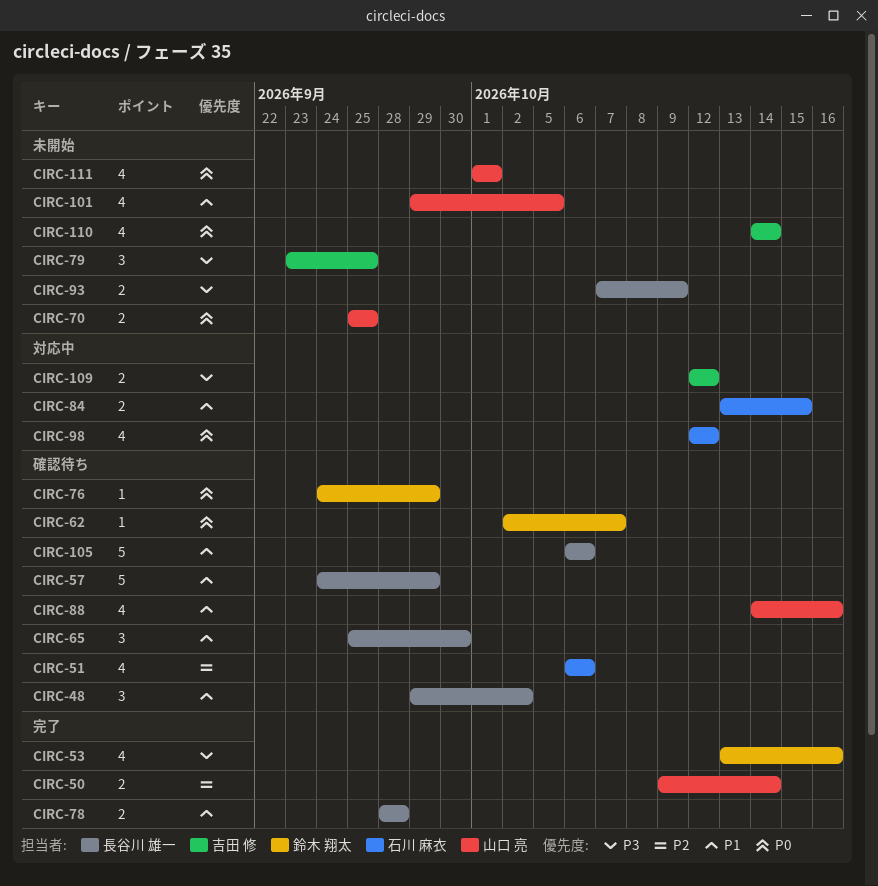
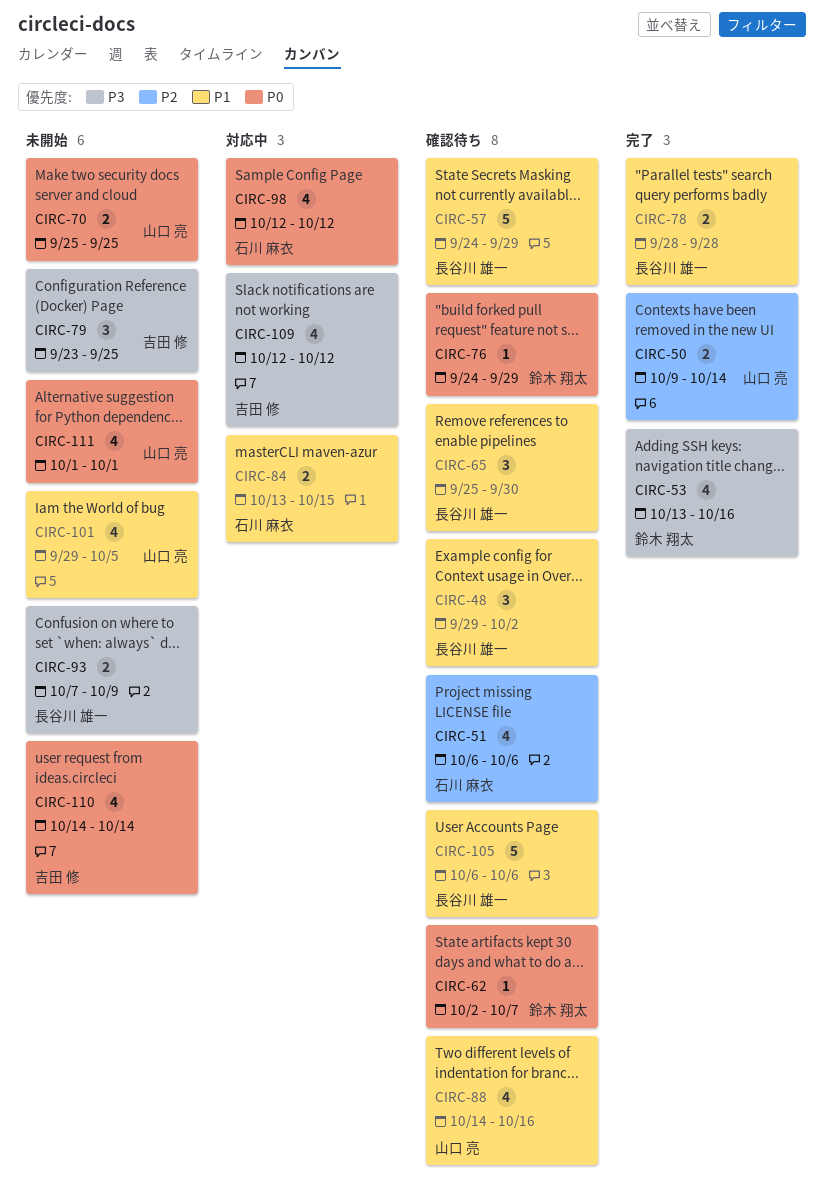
CIRC-109, estimate: 2 -> 4

